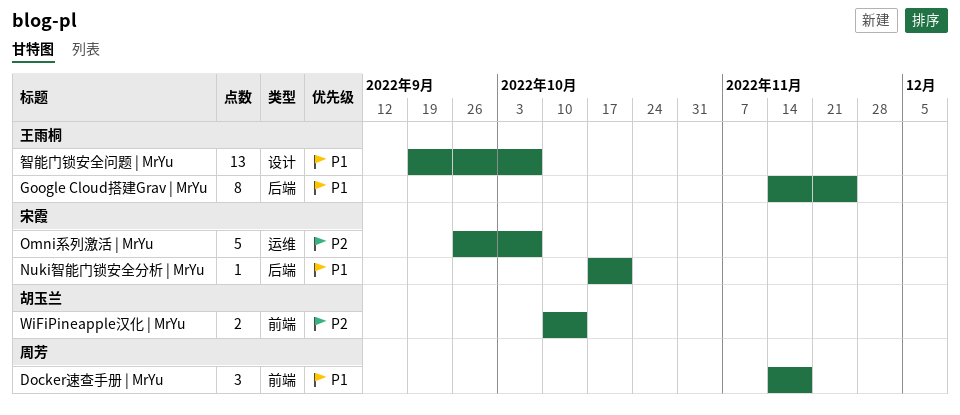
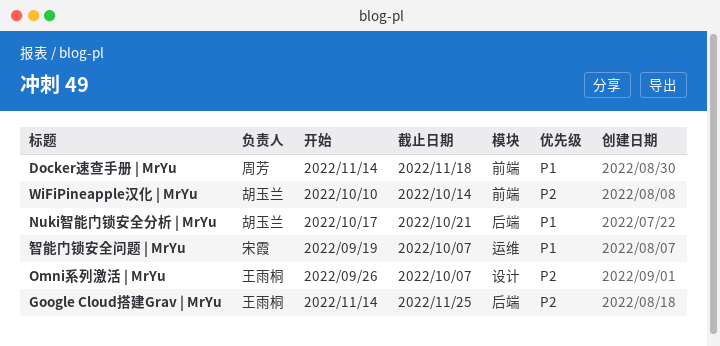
Google Cloud搭建Grav | MrYu, priority: P1 -> P2
Nuki智能门锁安全分析 | MrYu, owner: 宋霞 -> 胡玉兰
Omni系列激活 | MrYu, owner: 宋霞 -> 王雨桐
Omni系列激活 | MrYu, label: 运维 -> 设计
智能门锁安全问题 | MrYu, owner: 王雨桐 -> 宋霞
智能门锁安全问题 | MrYu, label: 设计 -> 运维

